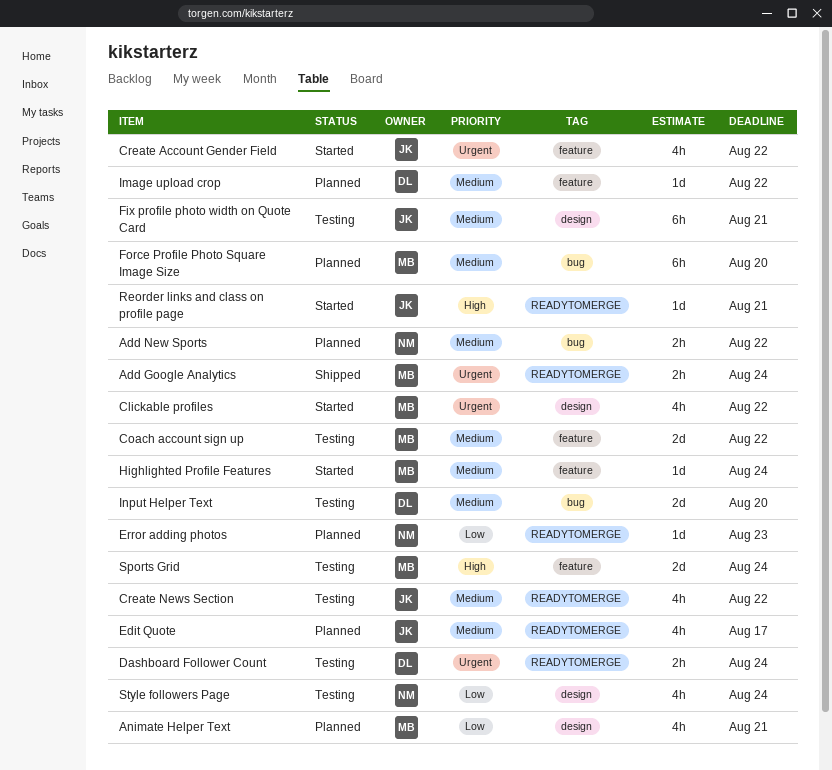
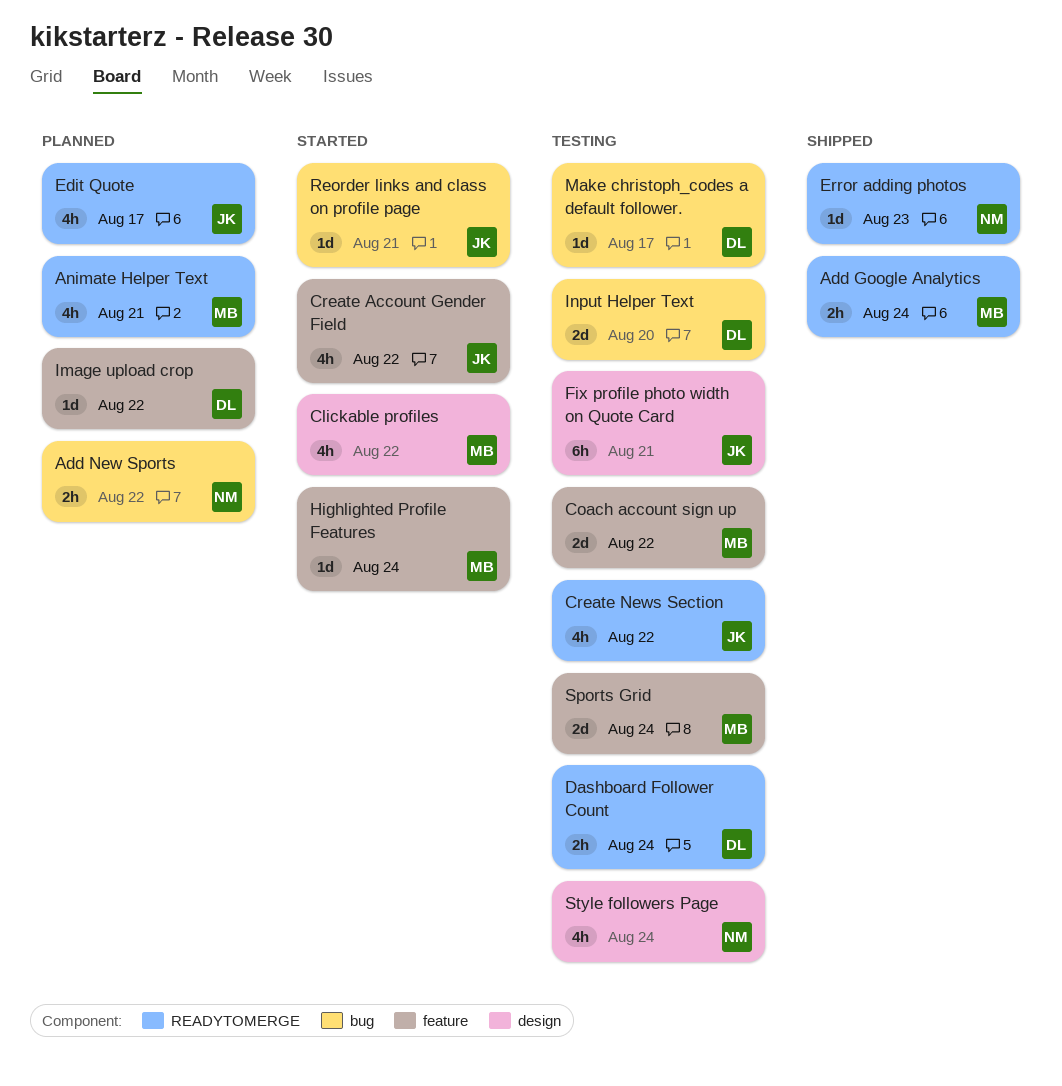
Animate Helper Text, label: design -> READYTOMERGE
Error adding photos, status: Planned -> Shipped
Force Profile Photo Square Image Size: present -> none
Make christoph_codes a default follower.: none -> present
Reorder links and class on profile page, label: READYTOMERGE -> bug

